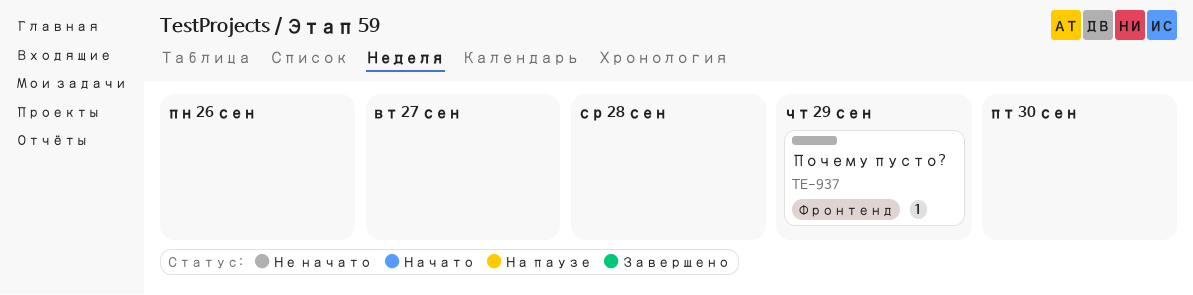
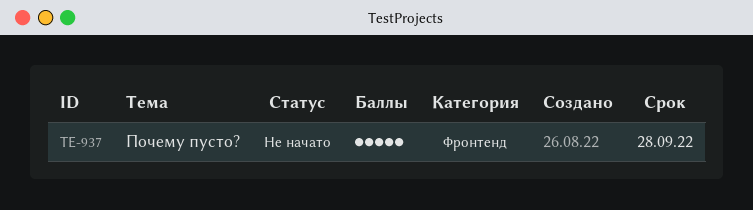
TE-937, estimate: 1 -> 5
TE-937, due: Sep 29 -> Sep 28

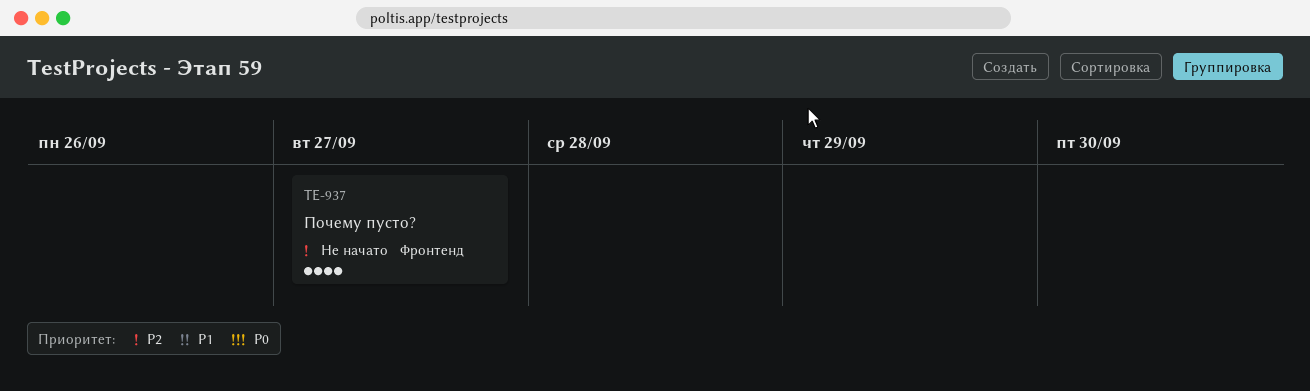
TE-937, estimate: 5 -> 4
TE-937, due: Sep 28 -> Sep 27

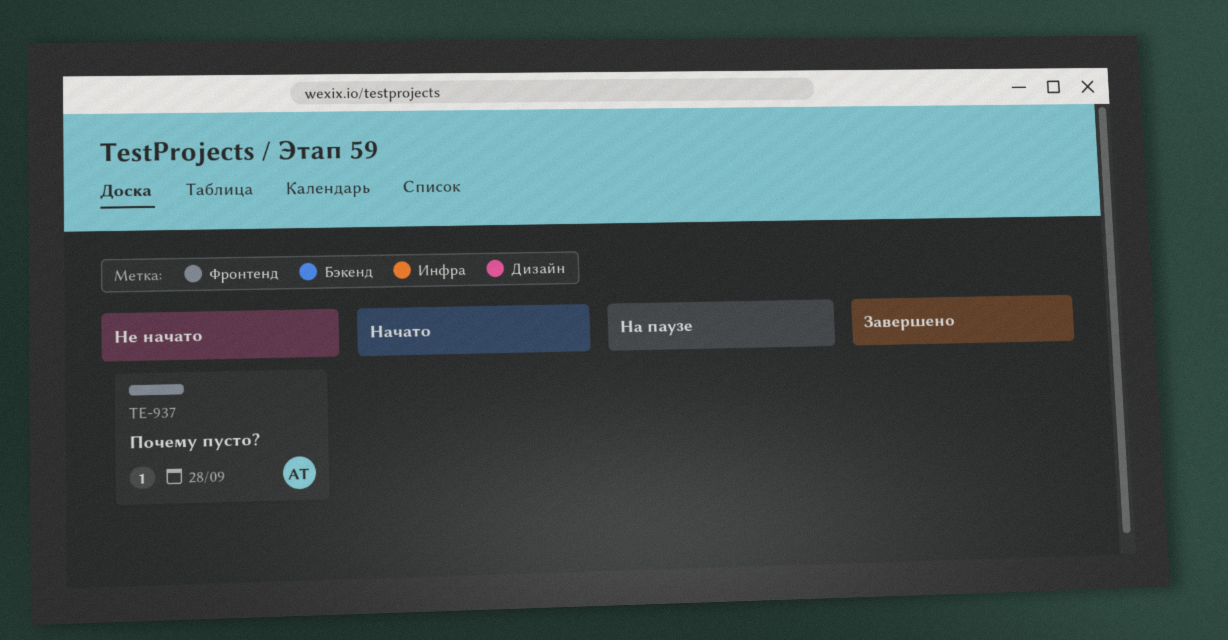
TE-937, estimate: 4 -> 1
TE-937, due: Sep 27 -> Sep 28

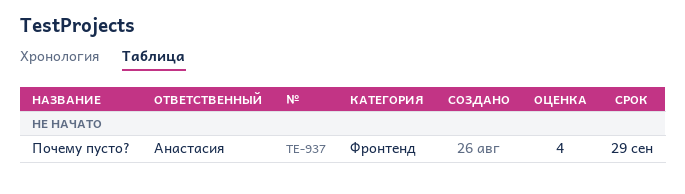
TE-937, estimate: 1 -> 4
TE-937, due: Sep 28 -> Sep 29

